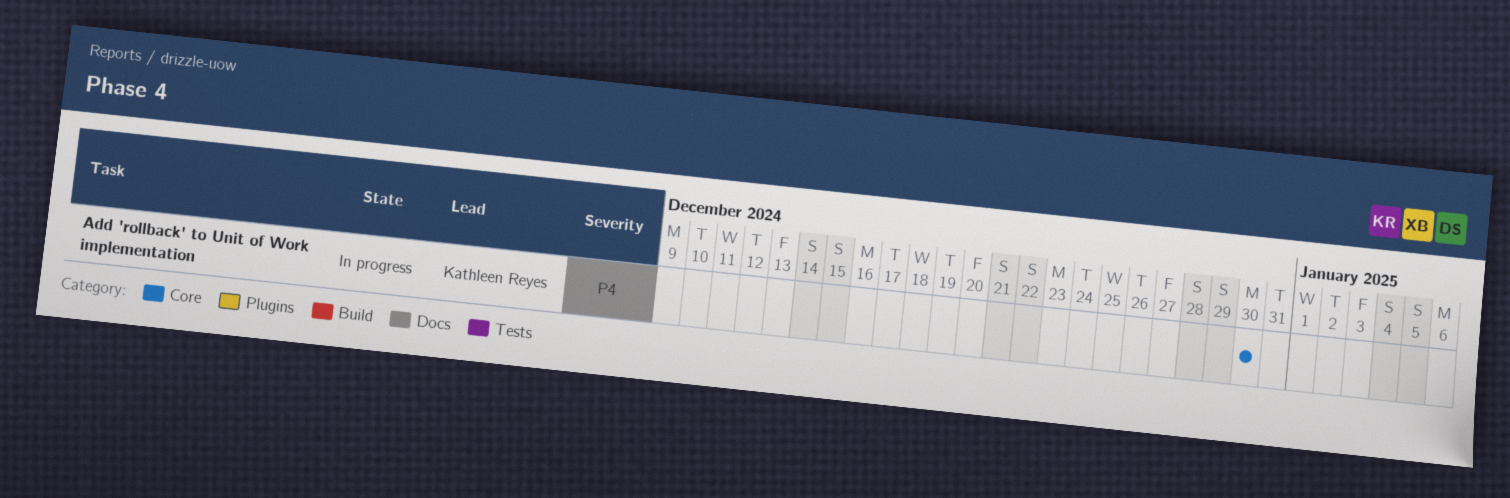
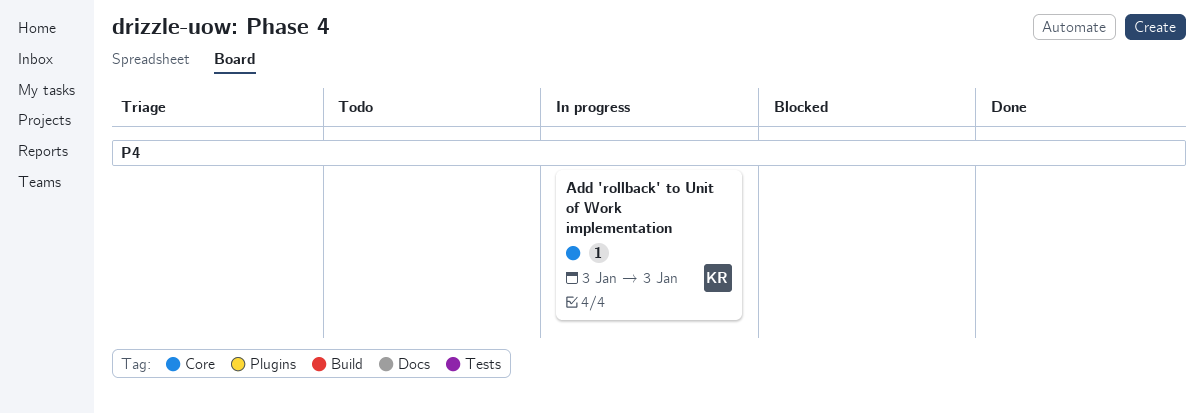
Add 'rollback' to Unit of Work implementation, start: Dec 30 -> Jan 3
Add 'rollback' to Unit of Work implementation, due: Dec 30 -> Jan 3

